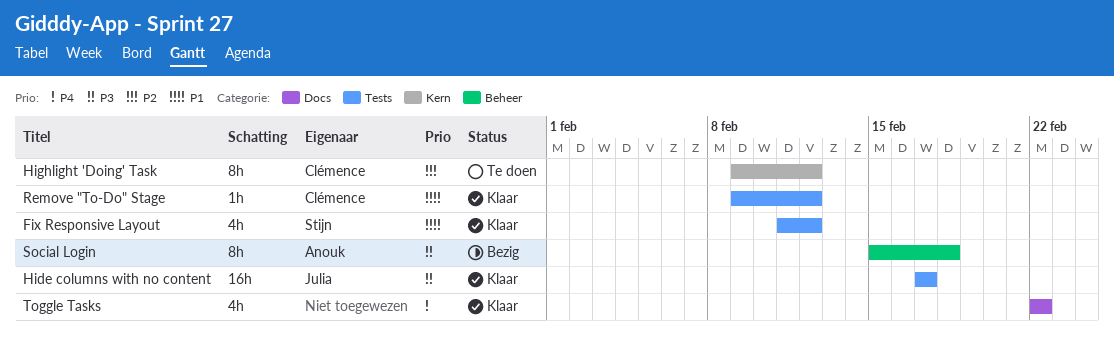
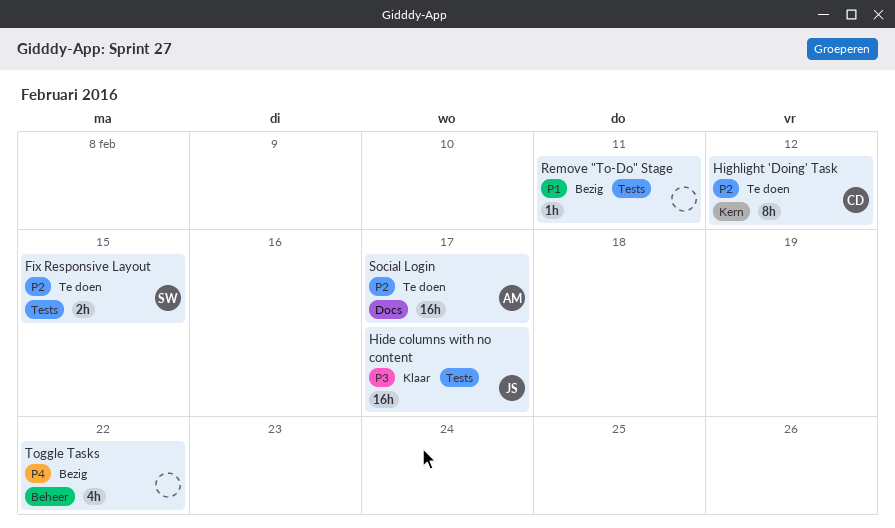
Fix Responsive Layout, status: Klaar -> Te doen
Fix Responsive Layout, priority: P1 -> P2
Fix Responsive Layout, estimate: 4h -> 2h
Fix Responsive Layout, due: Feb 12 -> Feb 15
Remove "To-Do" Stage, status: Klaar -> Bezig
Remove "To-Do" Stage, owner: Clémence -> none
Remove "To-Do" Stage, due: Feb 12 -> Feb 11
Social Login, status: Bezig -> Te doen
Social Login, priority: P3 -> P2
Social Login, label: Beheer -> Docs
Social Login, estimate: 8h -> 16h
Social Login, due: Feb 18 -> Feb 17
Toggle Tasks, status: Klaar -> Bezig
Toggle Tasks, label: Docs -> Beheer

